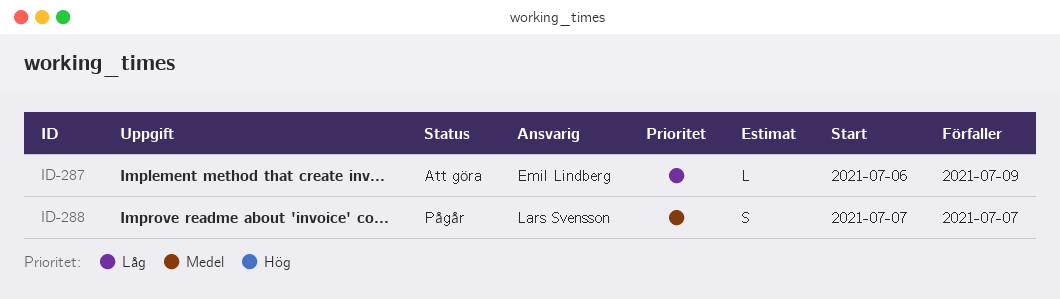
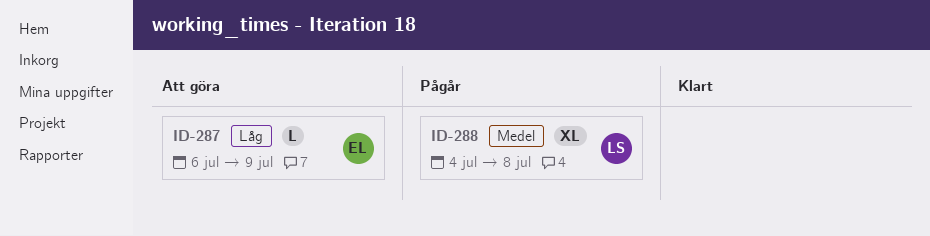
ID-288, estimate: S -> XL
ID-288, start: Jul 7 -> Jul 4
ID-288, due: Jul 7 -> Jul 8

